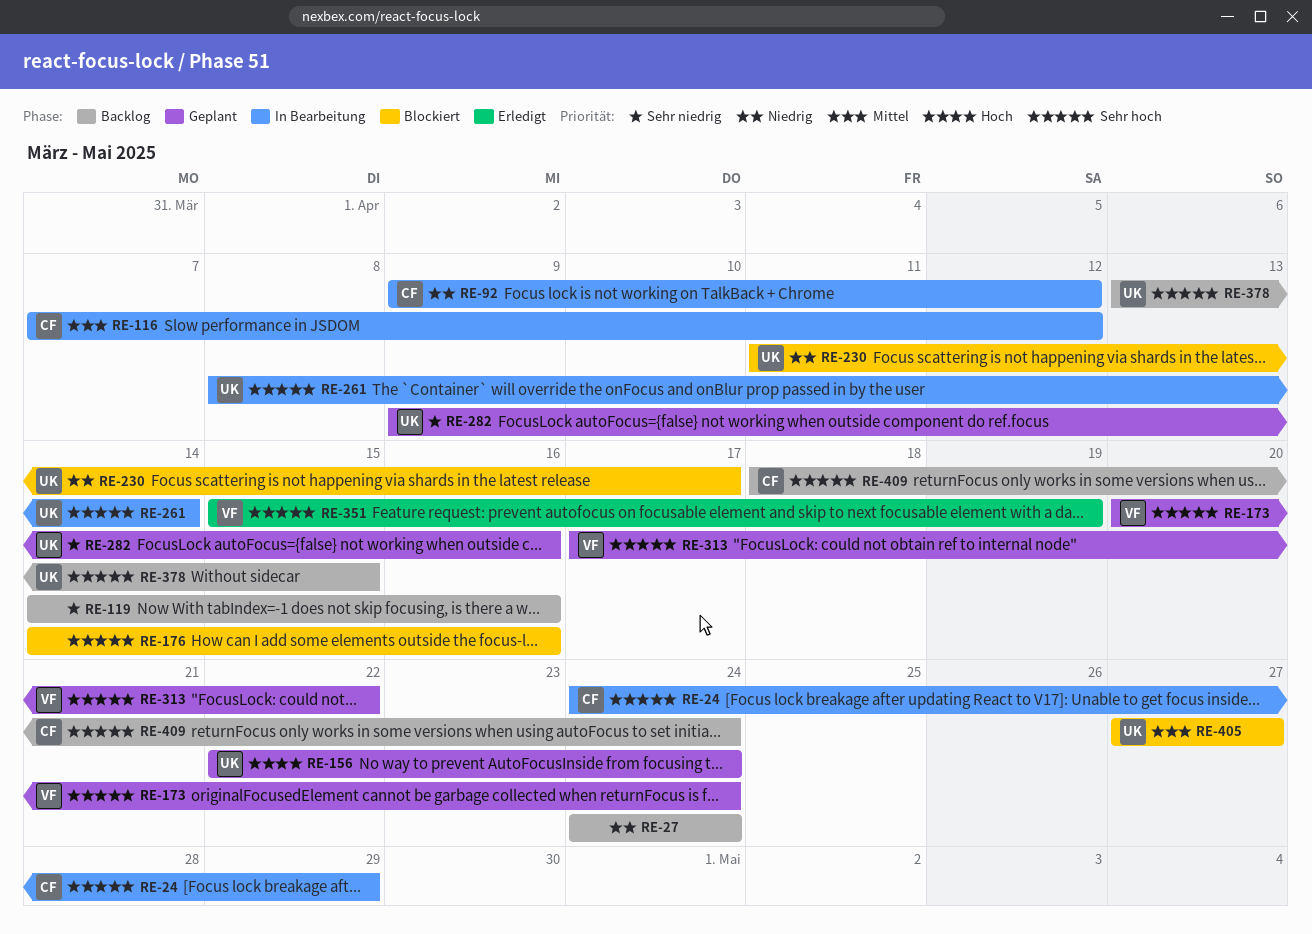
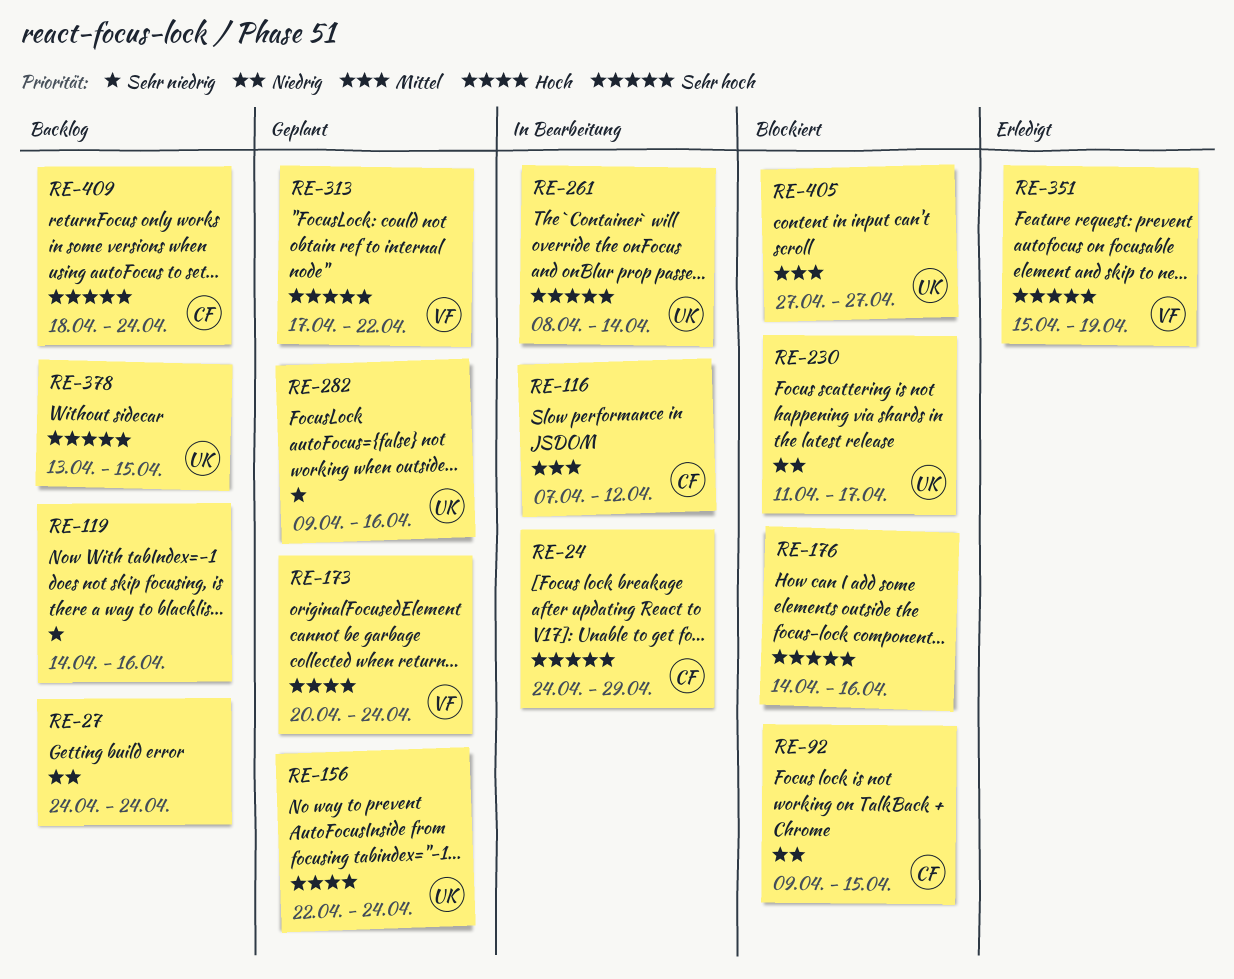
RE-92, status: In Bearbeitung -> Blockiert
RE-92, due: Apr 12 -> Apr 15
RE-173, priority: Sehr hoch -> Hoch

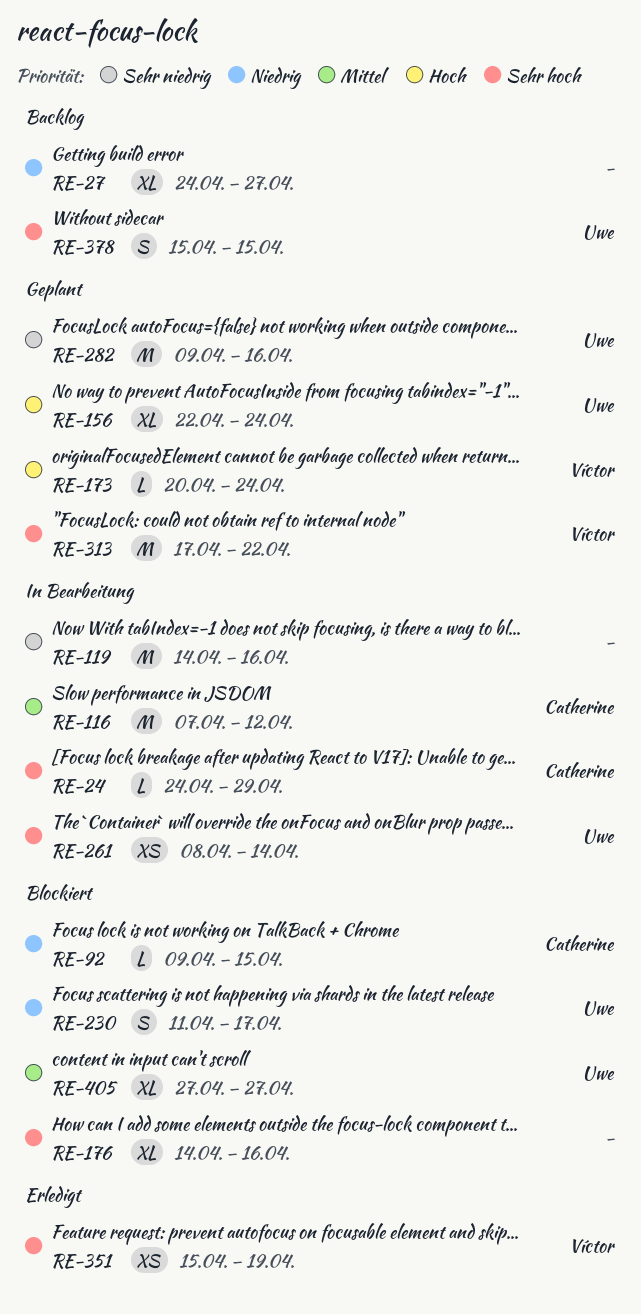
RE-27, due: Apr 24 -> Apr 27
RE-119, status: Backlog -> In Bearbeitung
RE-378, start: Apr 13 -> Apr 15
RE-409: present -> none

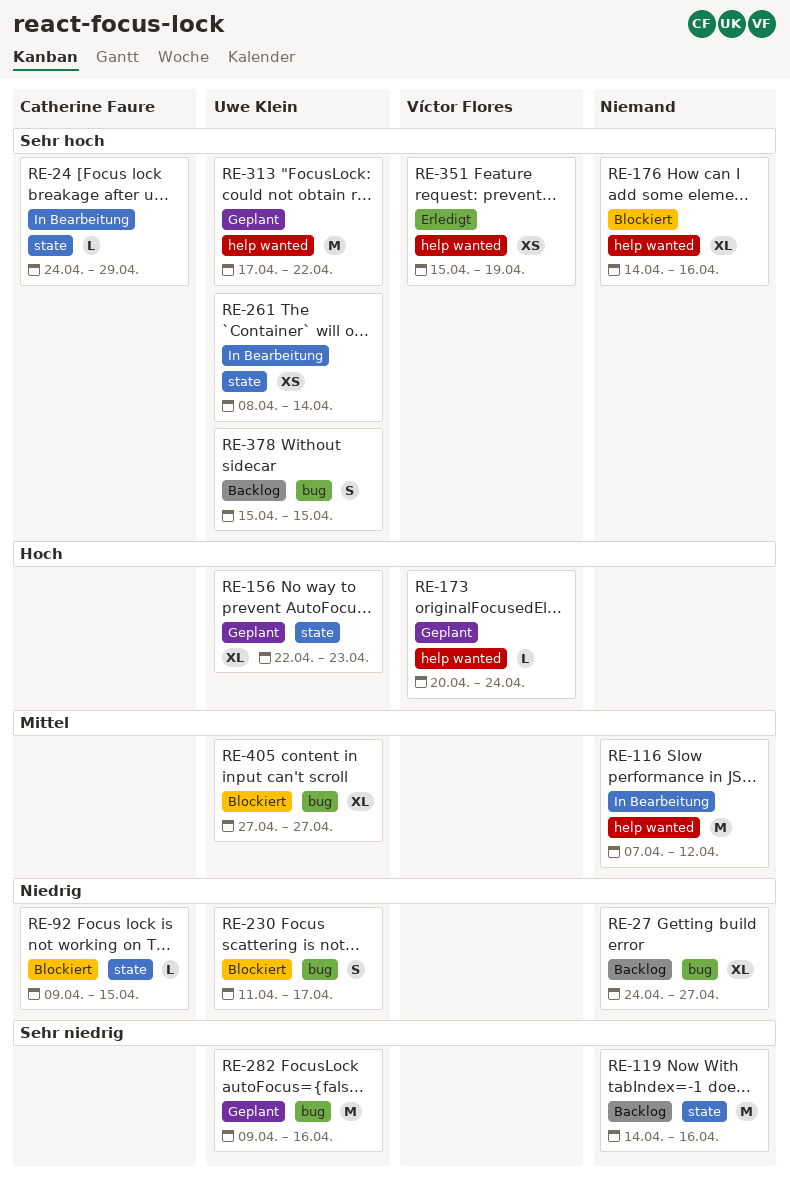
RE-116, owner: Catherine Faure -> none
RE-119, status: In Bearbeitung -> Backlog
RE-156, due: Apr 24 -> Apr 23
RE-313, owner: Víctor Flores -> Uwe Klein

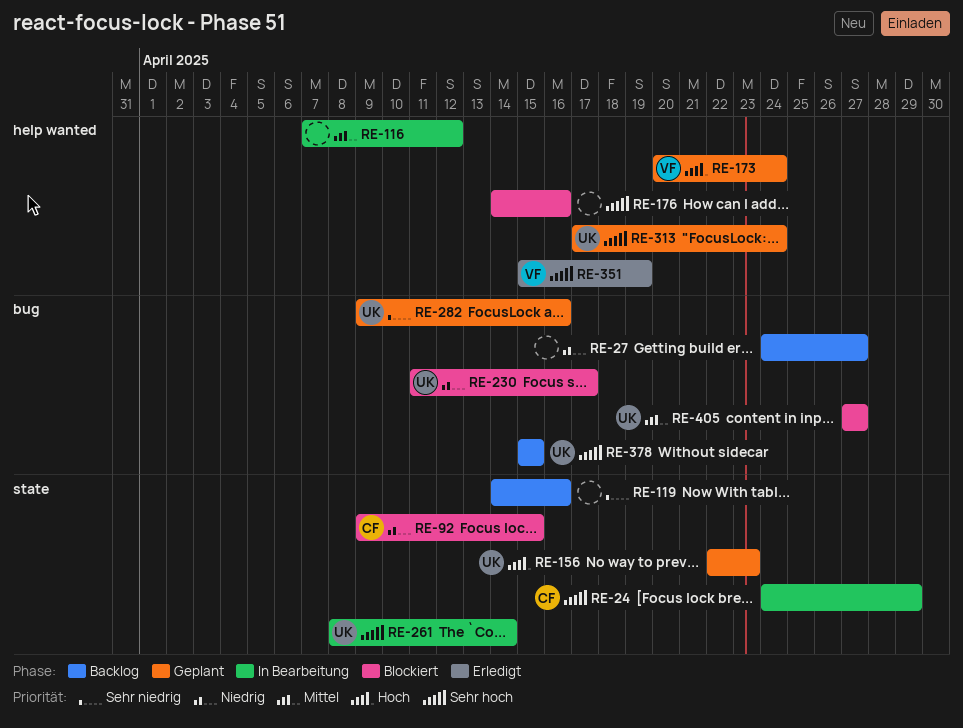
RE-313, due: Apr 22 -> Apr 24

